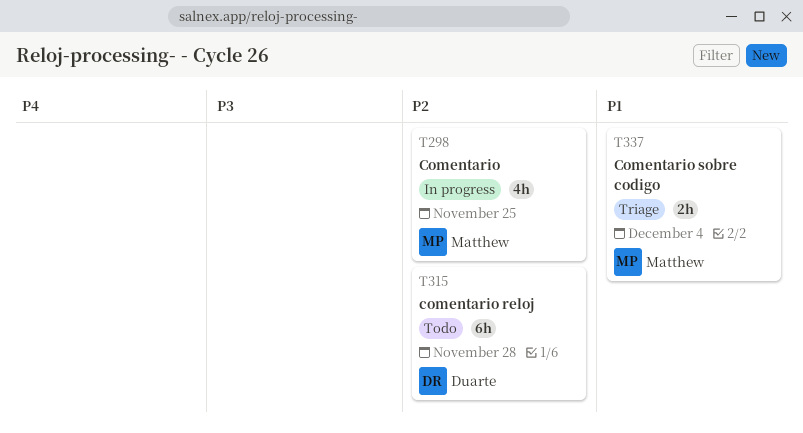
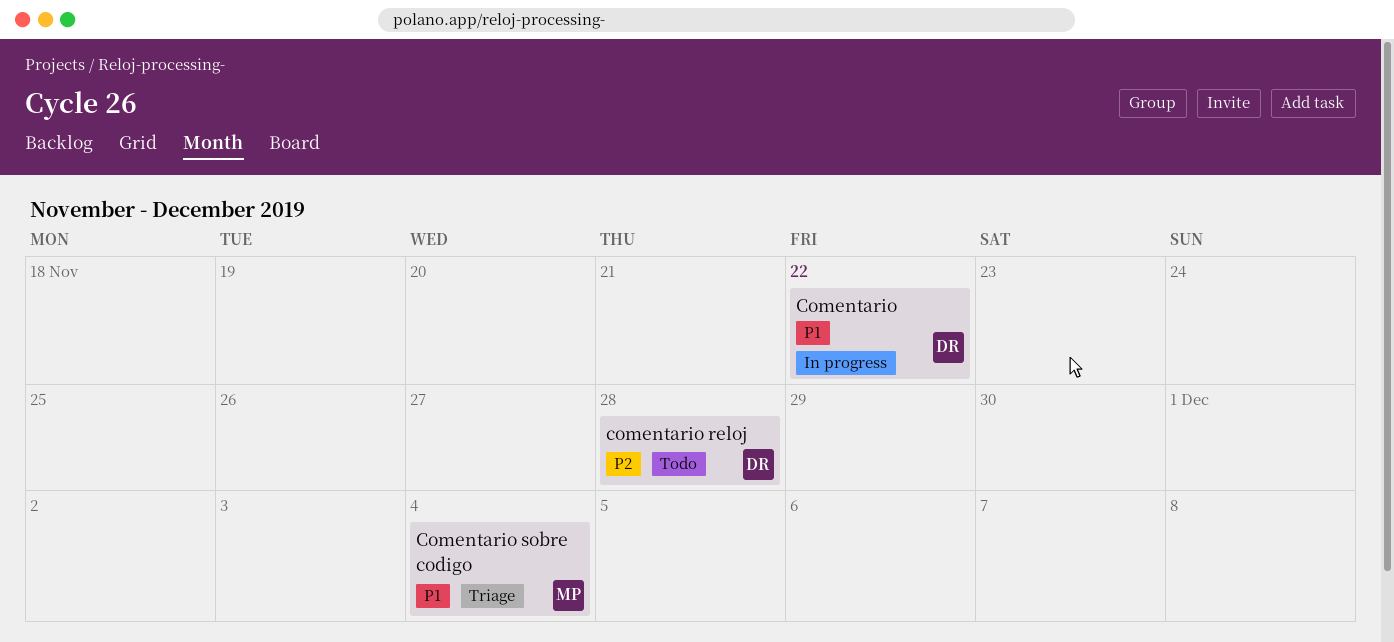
Comentario, owner: Matthew -> Duarte
Comentario, priority: P2 -> P1
Comentario, due: Nov 25 -> Nov 22

